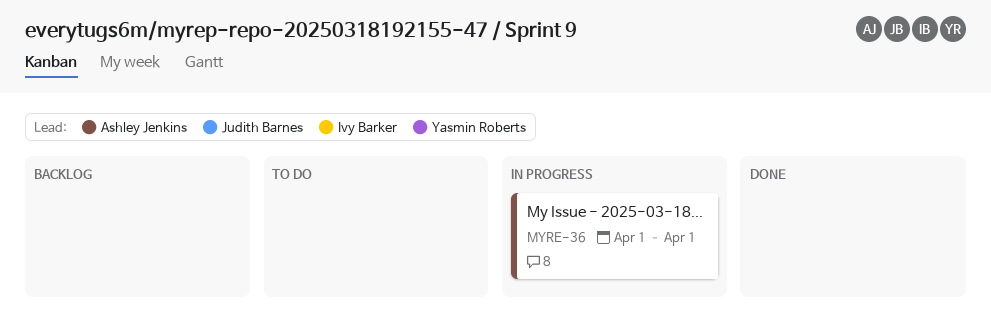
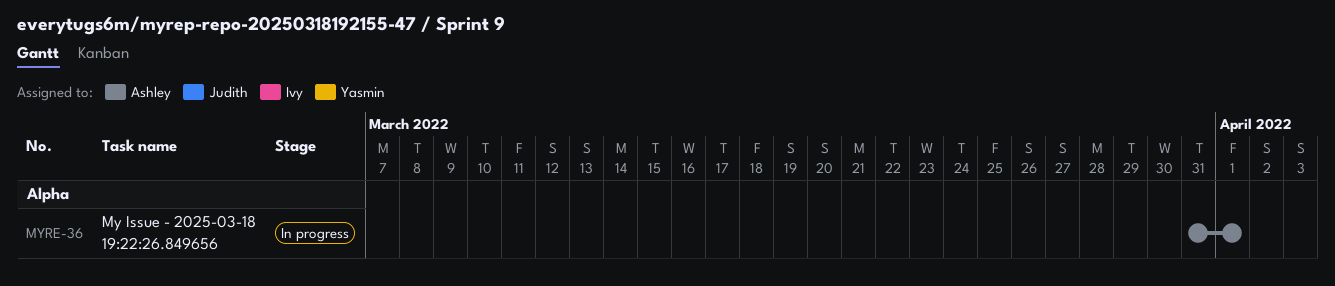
MYRE-36, start: Apr 1 -> Mar 31

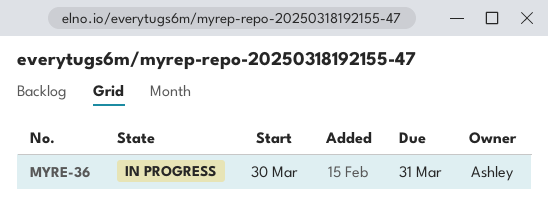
MYRE-36, start: Mar 31 -> Mar 30
MYRE-36, due: Apr 1 -> Mar 31

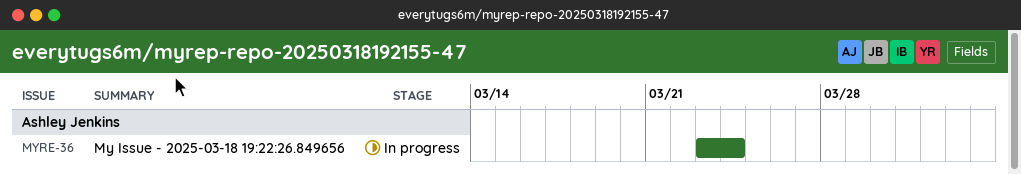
MYRE-36, start: Mar 30 -> Mar 23
MYRE-36, due: Mar 31 -> Mar 24

